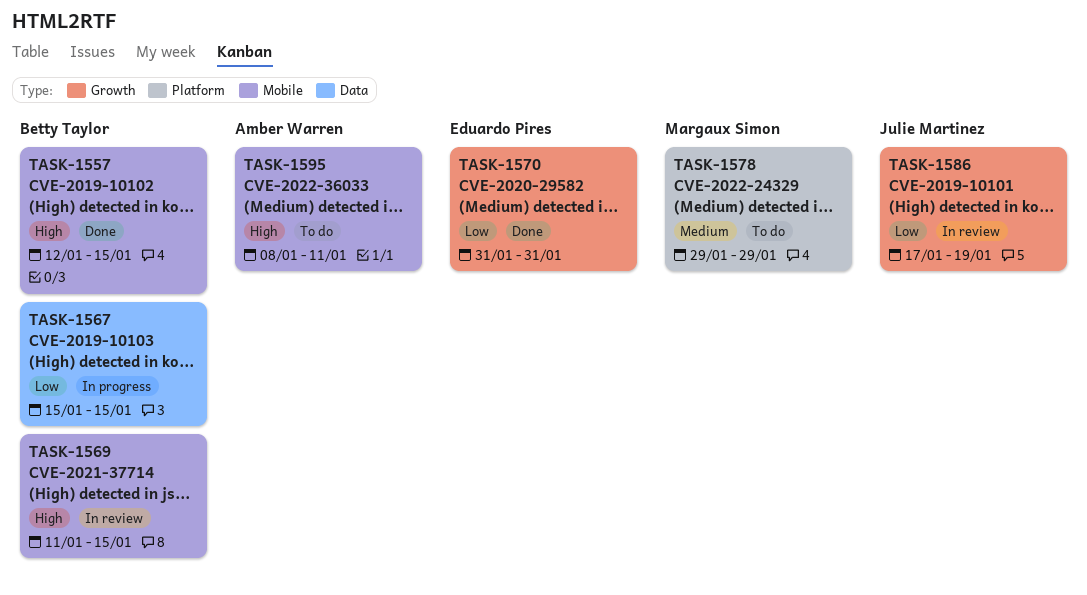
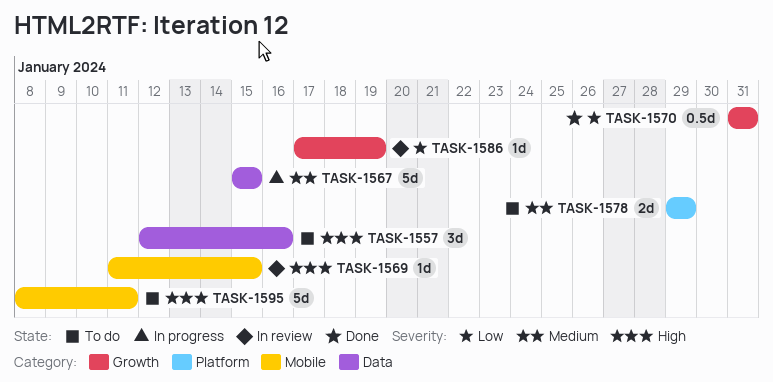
TASK-1557, status: Done -> To do
TASK-1557, label: Mobile -> Data
TASK-1557, due: Jan 15 -> Jan 16
TASK-1567, priority: Low -> Medium

